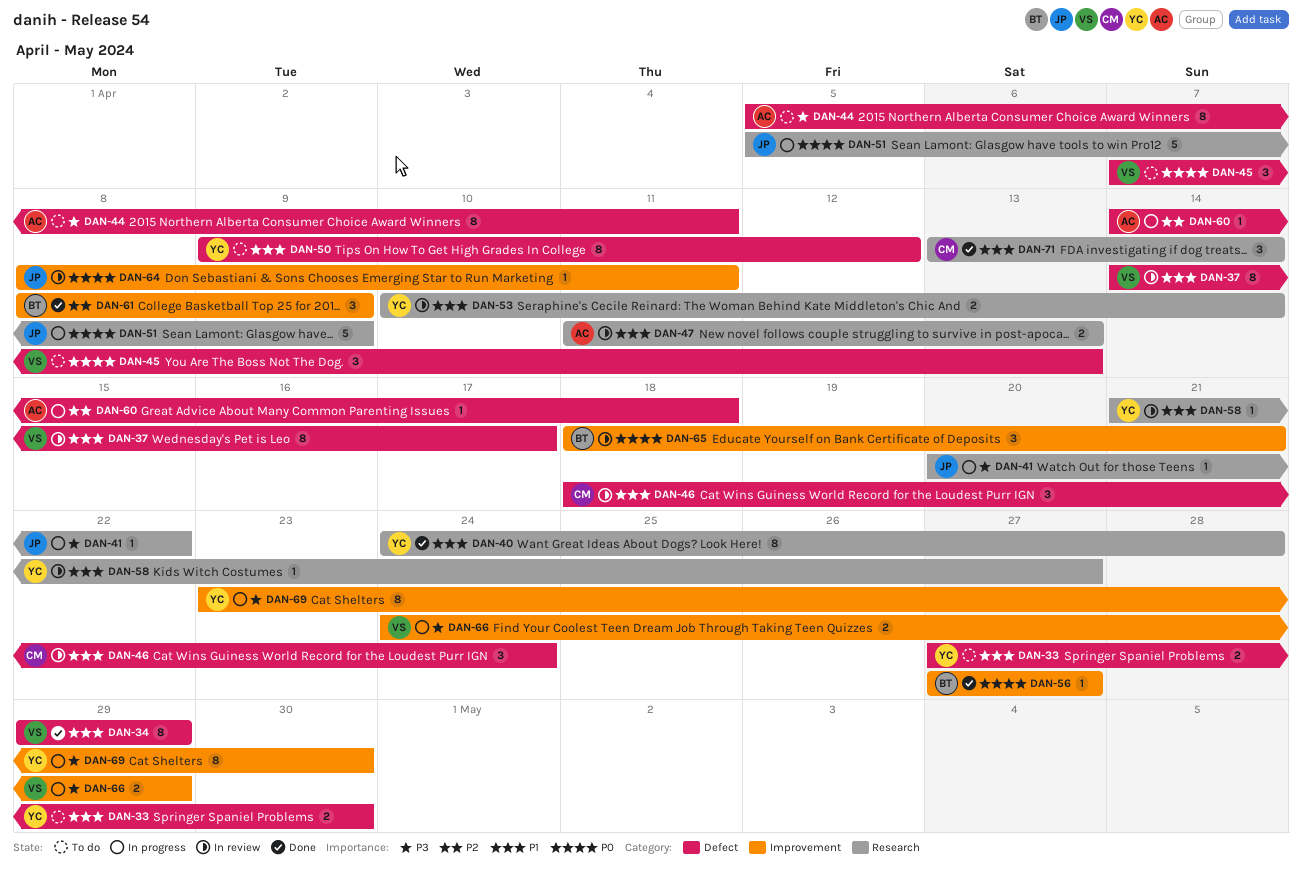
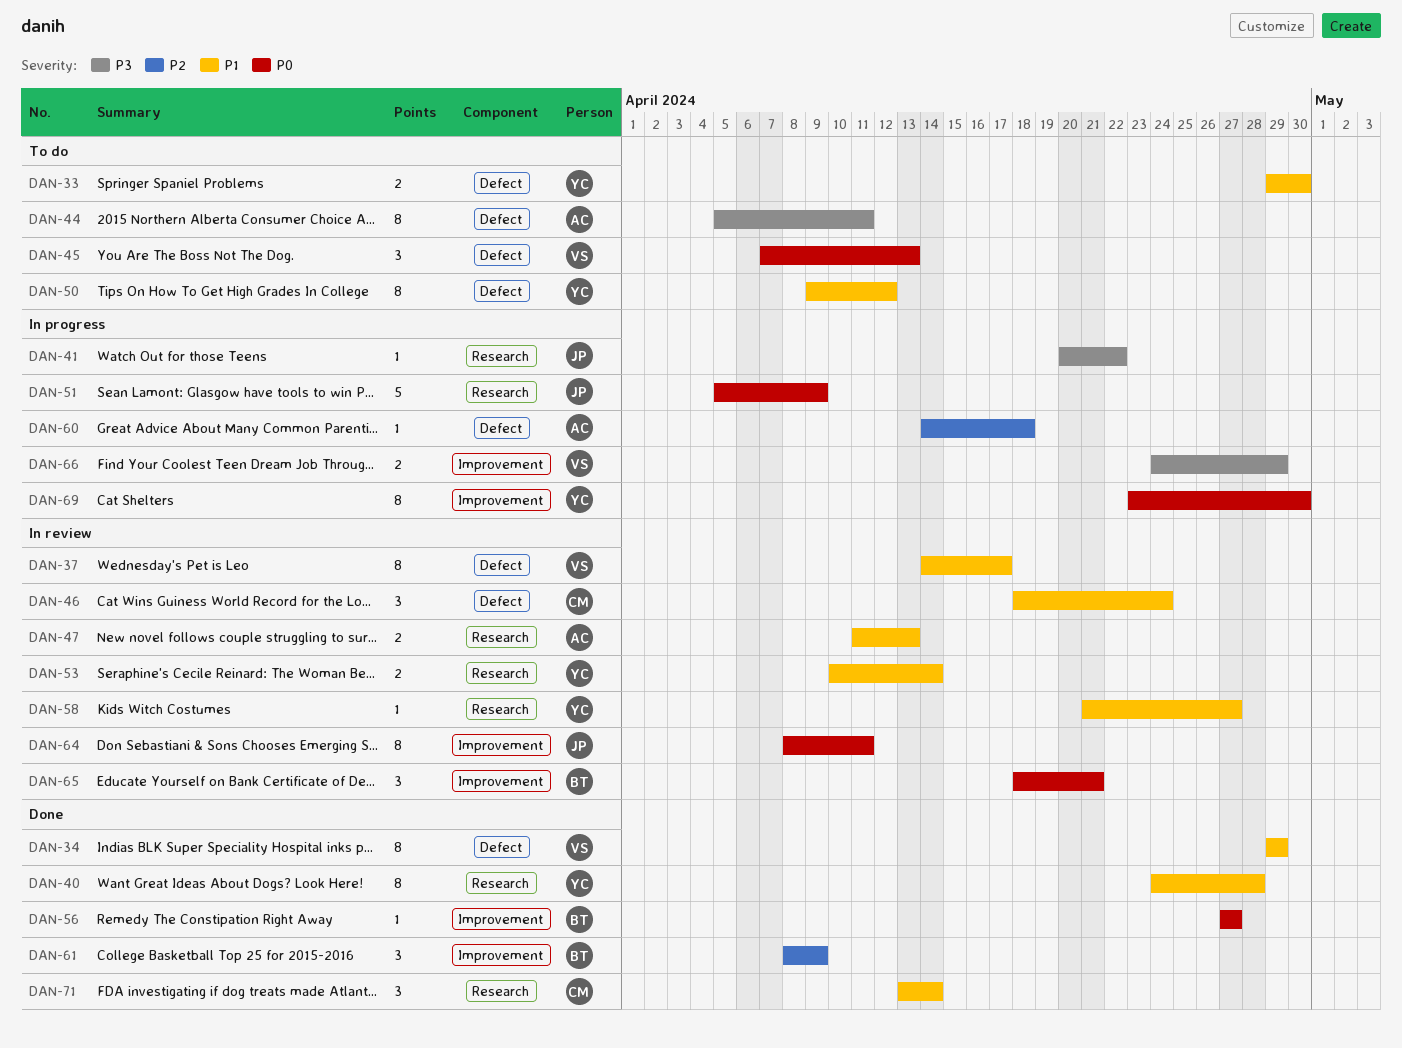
DAN-33, start: Apr 27 -> Apr 29
DAN-64, estimate: 1 -> 8
DAN-69, priority: P3 -> P0

